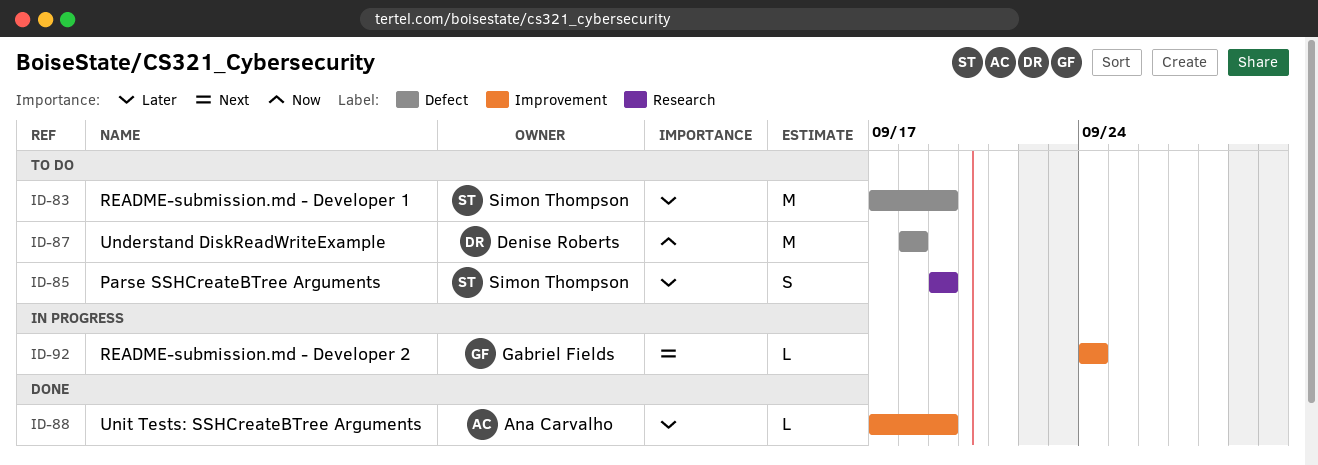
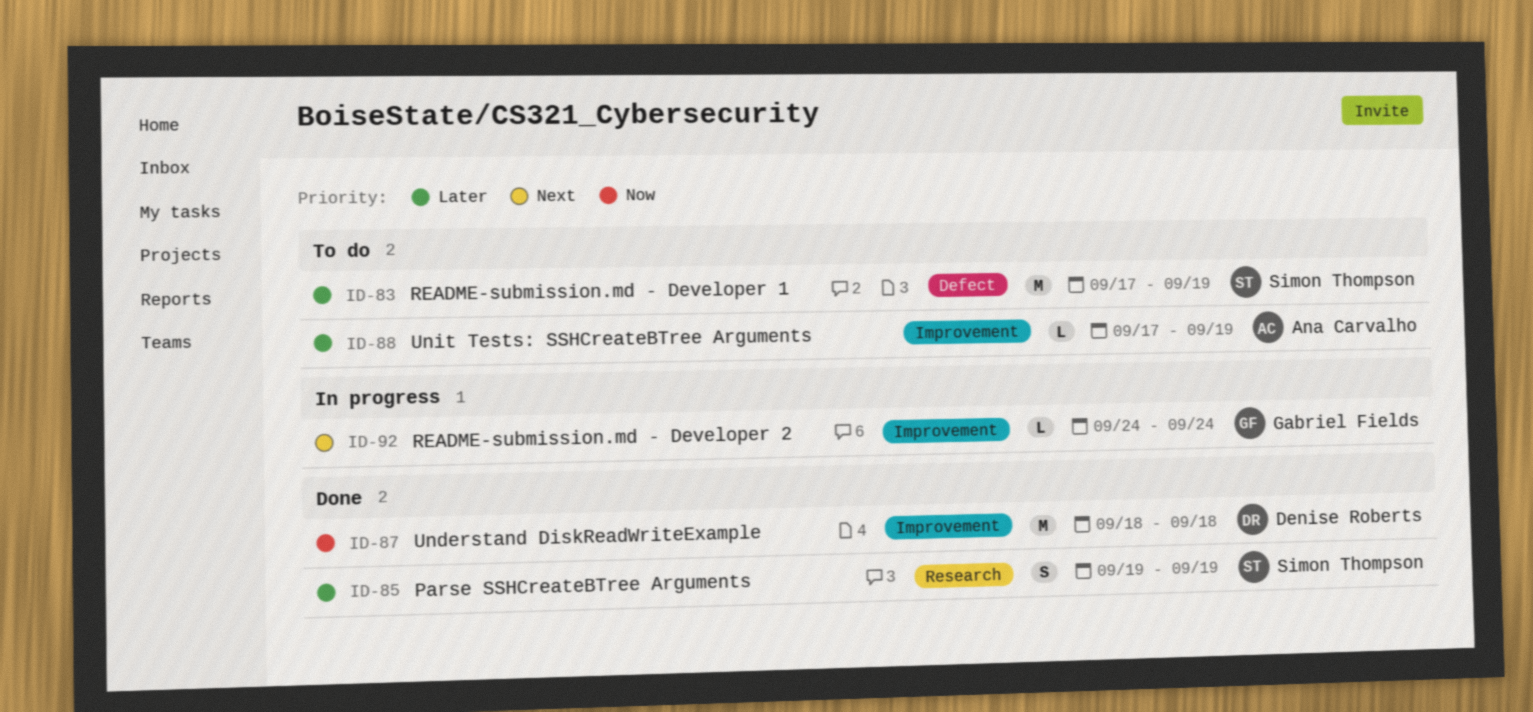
ID-85, status: To do -> Done
ID-87, status: To do -> Done
ID-87, label: Defect -> Improvement
ID-88, status: Done -> To do

